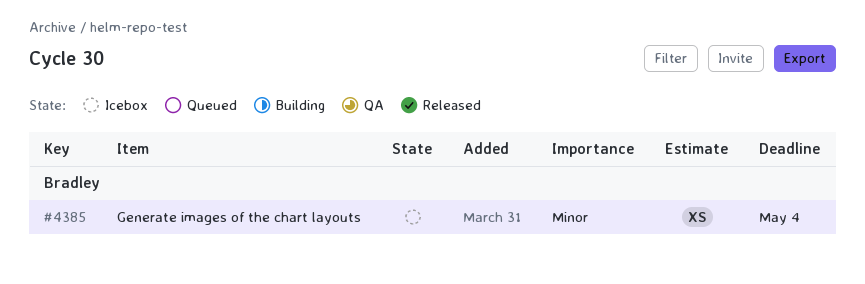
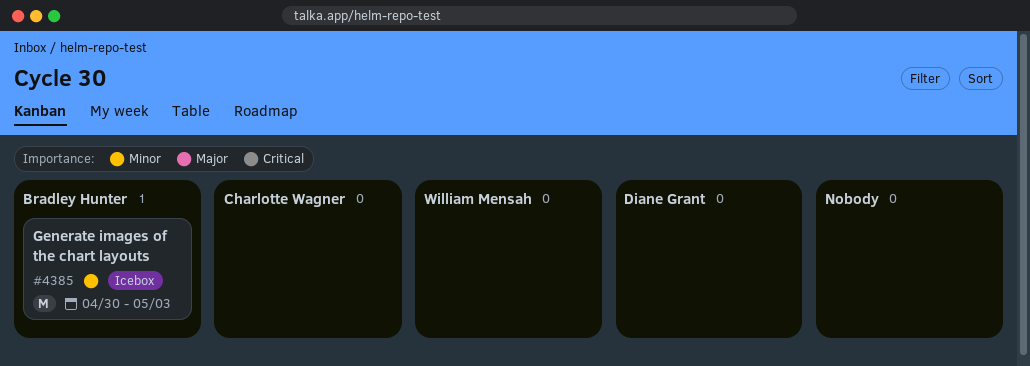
#4385, estimate: XS -> M
#4385, due: May 4 -> May 3

